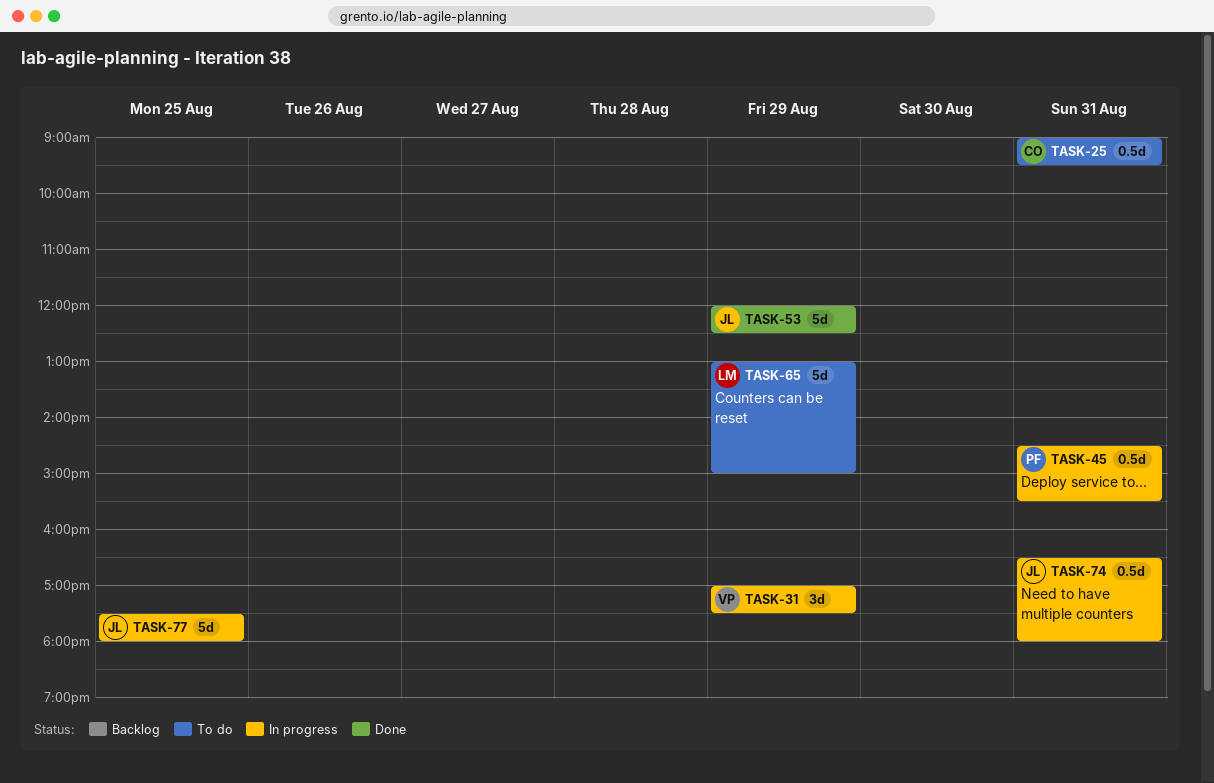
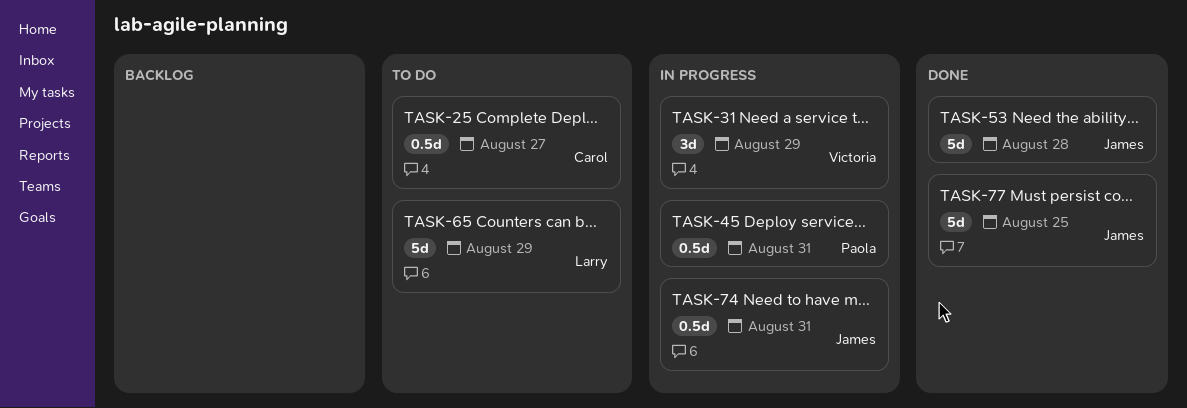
TASK-25, day: Aug 31 -> Aug 27
TASK-53, day: Aug 29 -> Aug 28
TASK-77, status: In progress -> Done

